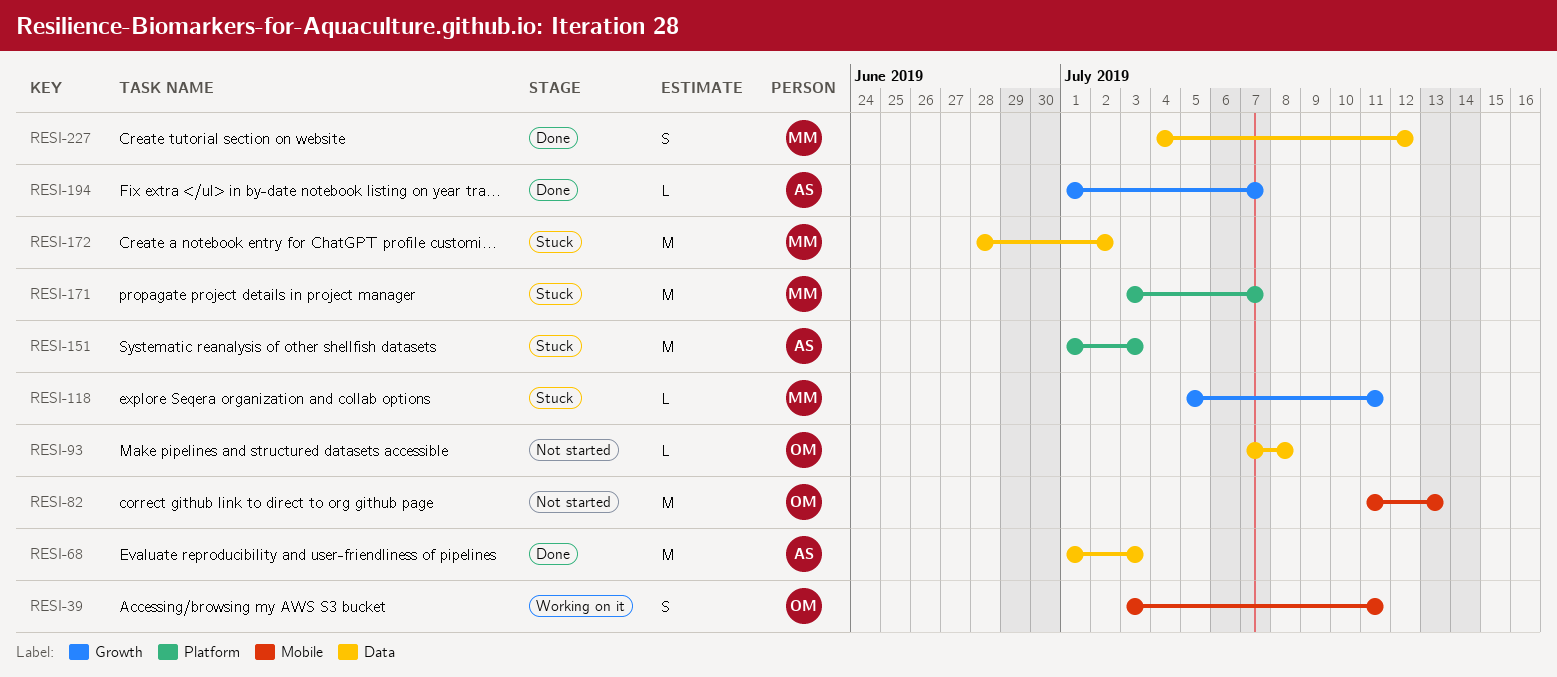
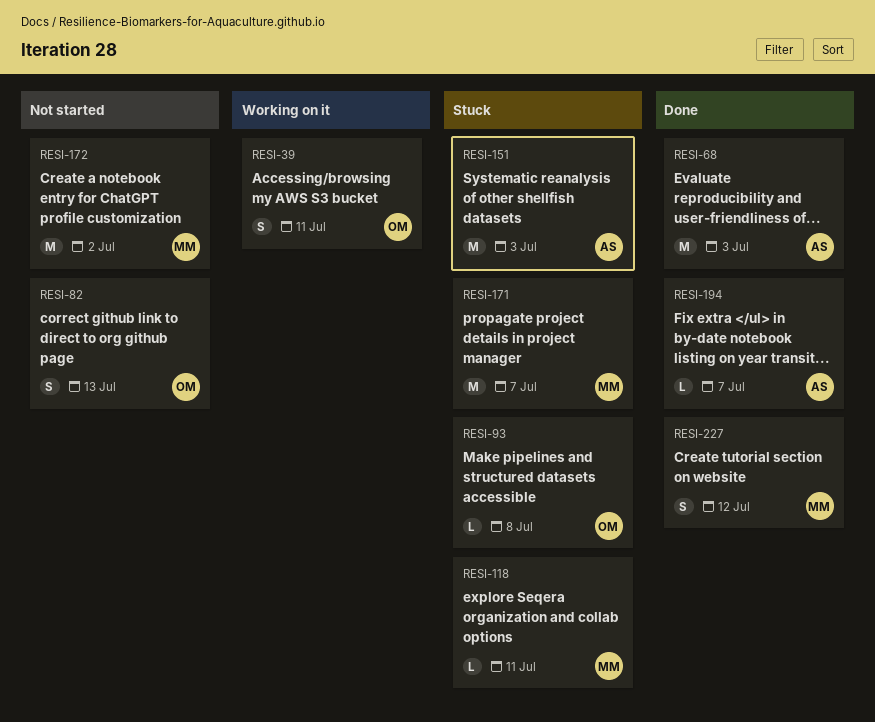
RESI-82, estimate: M -> S
RESI-93, status: Not started -> Stuck
RESI-172, status: Stuck -> Not started

